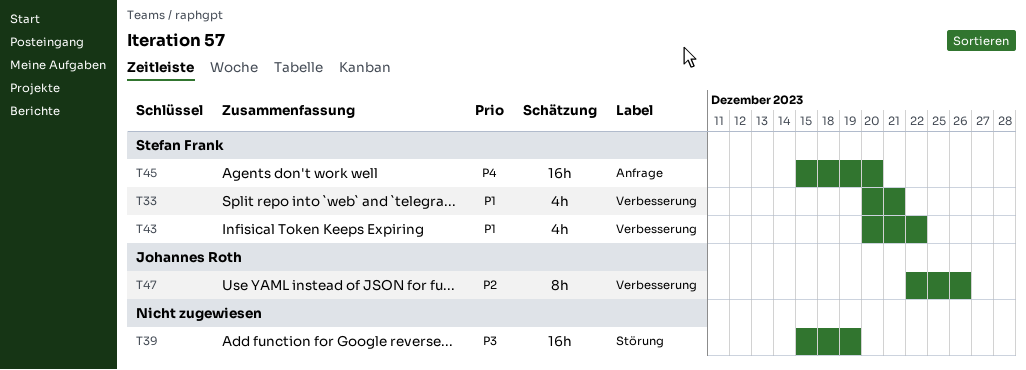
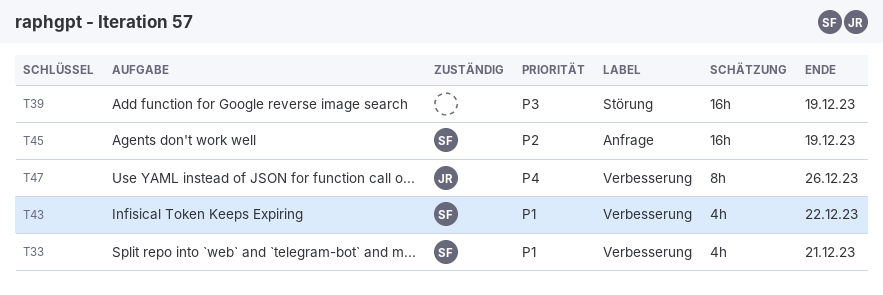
T45, priority: P4 -> P2
T45, due: Dec 20 -> Dec 19
T47, priority: P2 -> P4

